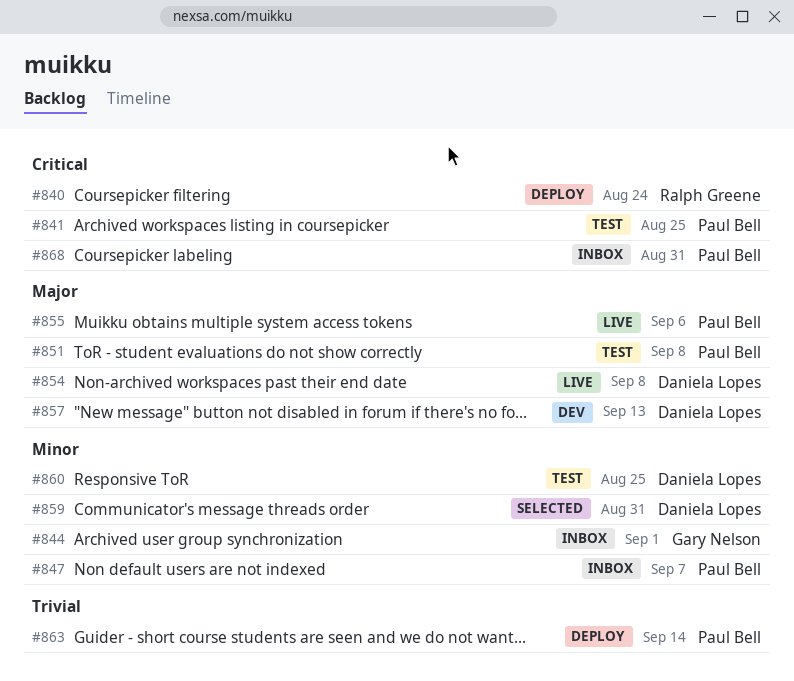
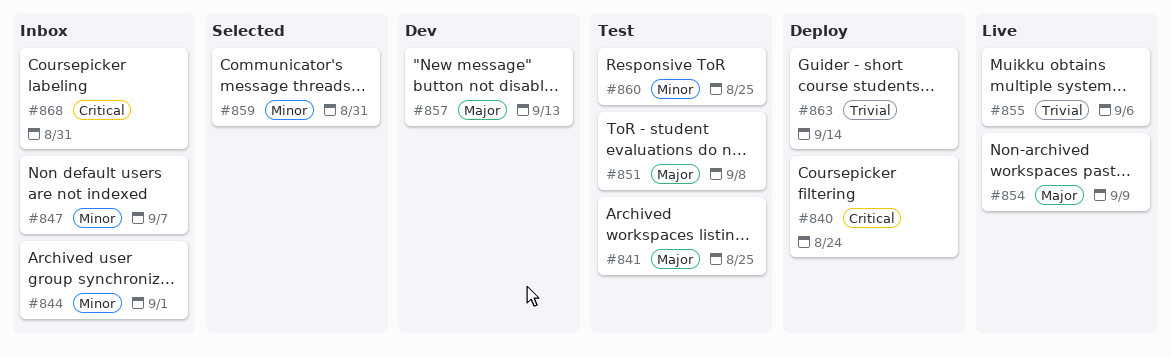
#841, priority: Critical -> Major
#854, due: Sep 8 -> Sep 9
#855, priority: Major -> Trivial

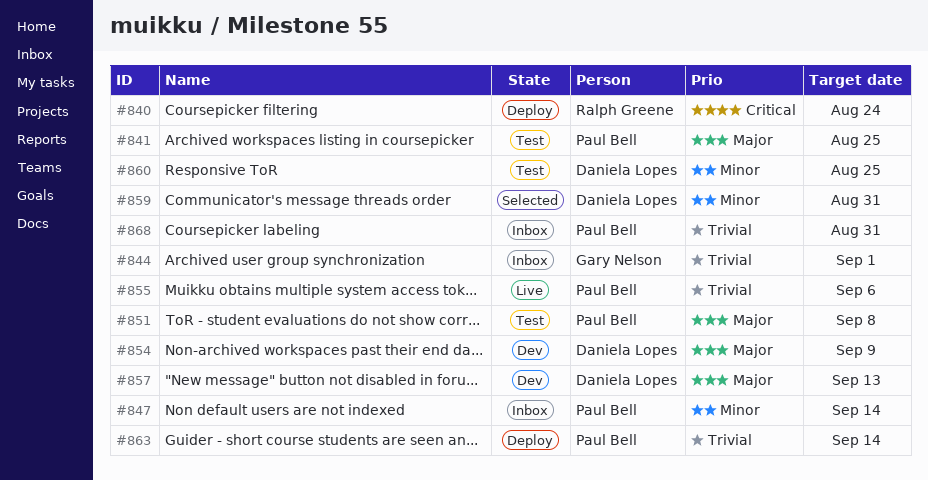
#844, priority: Minor -> Trivial
#847, due: Sep 7 -> Sep 14
#854, status: Live -> Dev
#868, priority: Critical -> Trivial

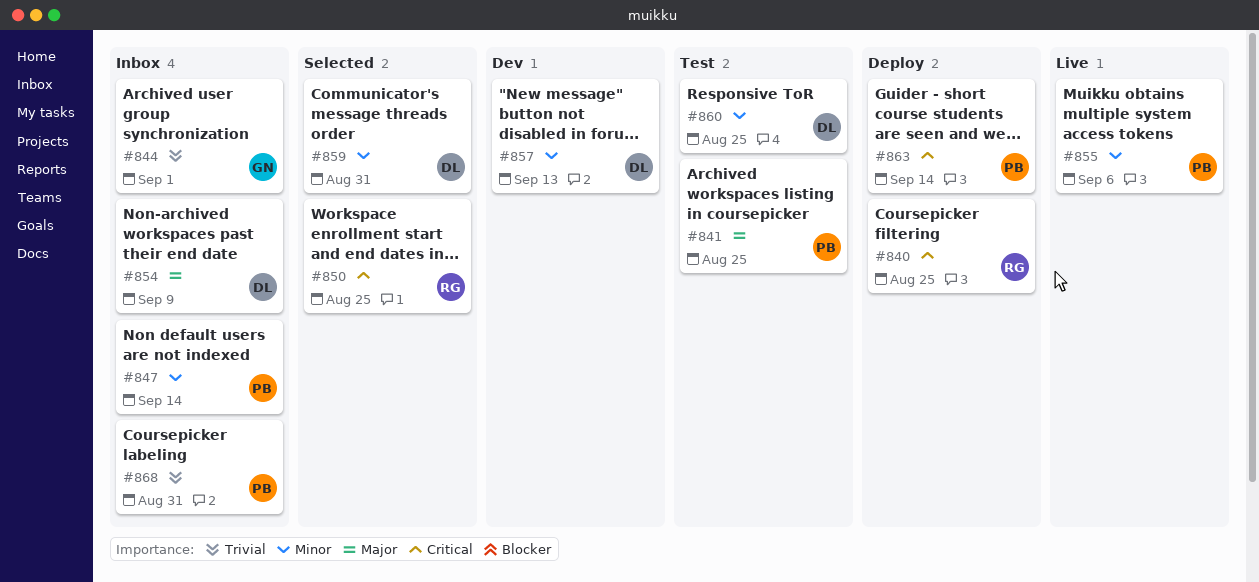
#840, due: Aug 24 -> Aug 25
#850: none -> present
#851: present -> none
#854, status: Dev -> Inbox
#855, priority: Trivial -> Minor
#857, priority: Major -> Minor
#863, priority: Trivial -> Critical

